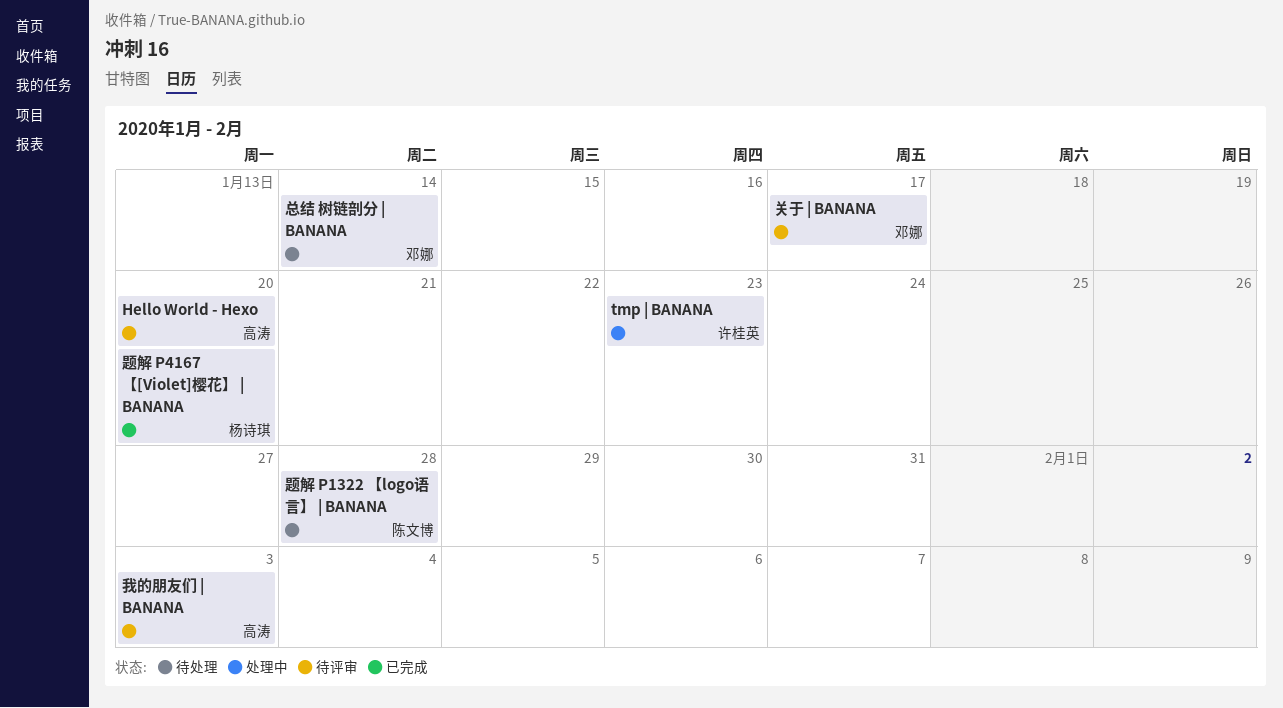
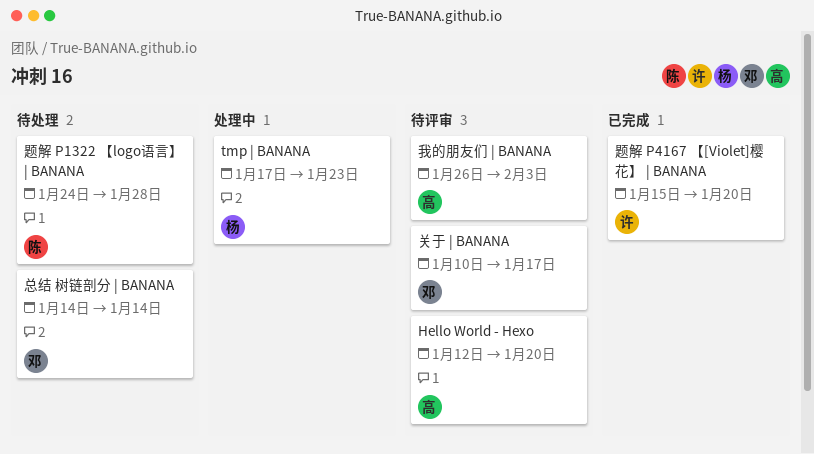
tmp | BANANA, owner: 许桂英 -> 杨诗琪
题解 P4167 【[Violet]樱花】 | BANANA, owner: 杨诗琪 -> 许桂英

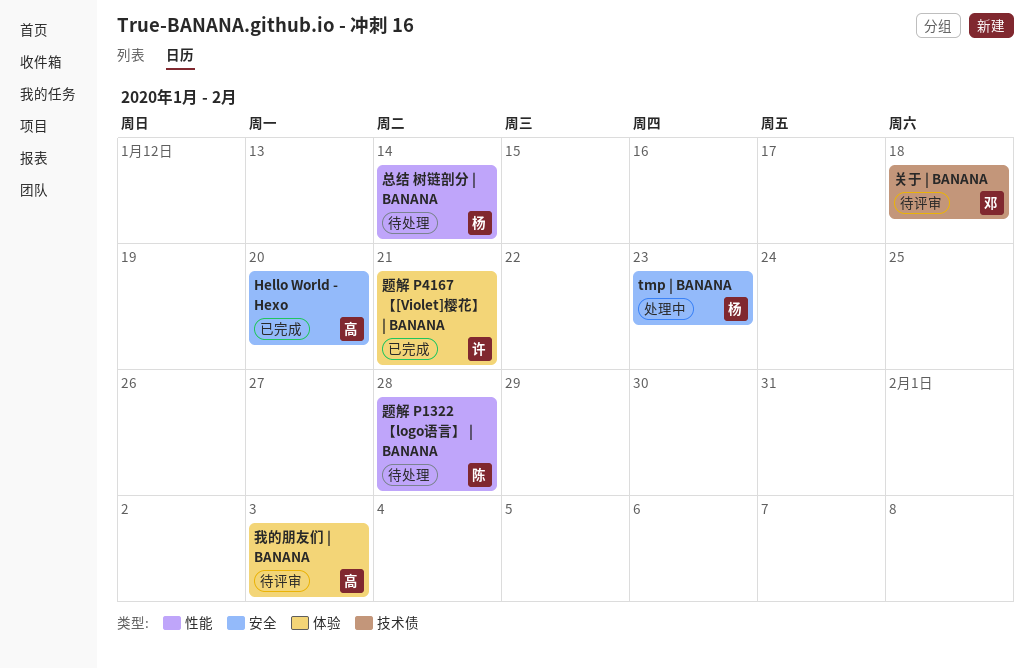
Hello World - Hexo, status: 待评审 -> 已完成
关于 | BANANA, due: Jan 17 -> Jan 18
总结 树链剖分 | BANANA, owner: 邓 -> 杨
题解 P4167 【[Violet]樱花】 | BANANA, due: Jan 20 -> Jan 21

